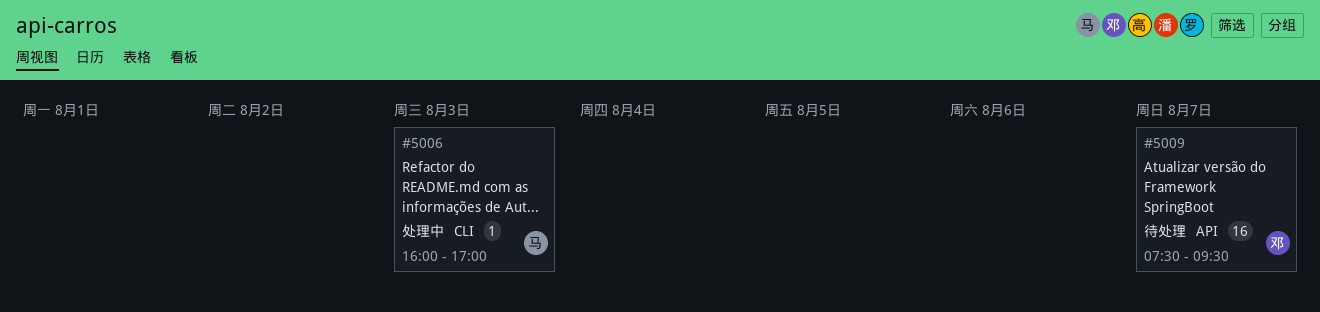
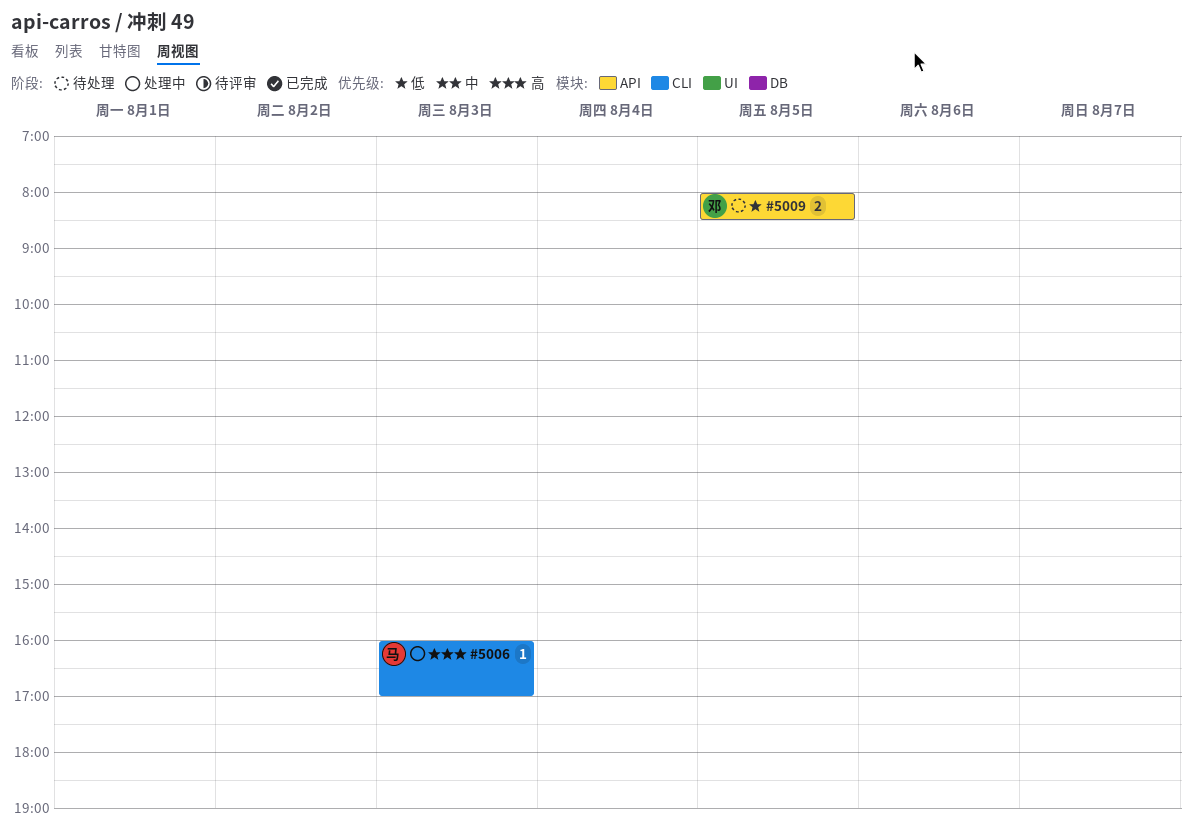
#5009, estimate: 16 -> 2
#5009, day: Aug 7 -> Aug 5
#5009, begins: 07:30 -> 08:00
#5009, ends: 09:30 -> 08:30

